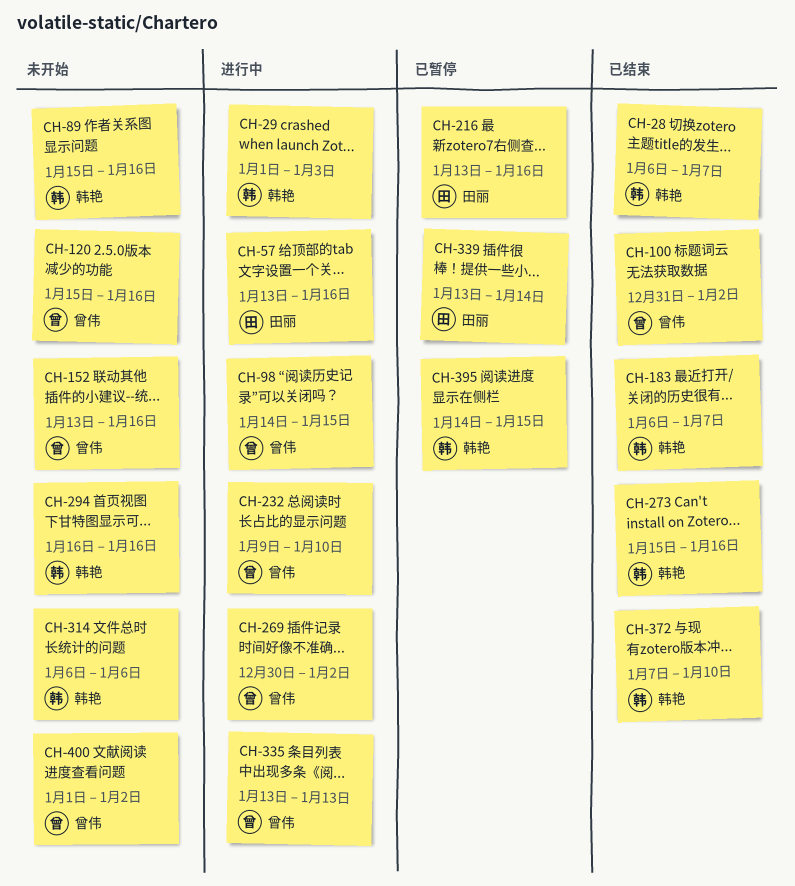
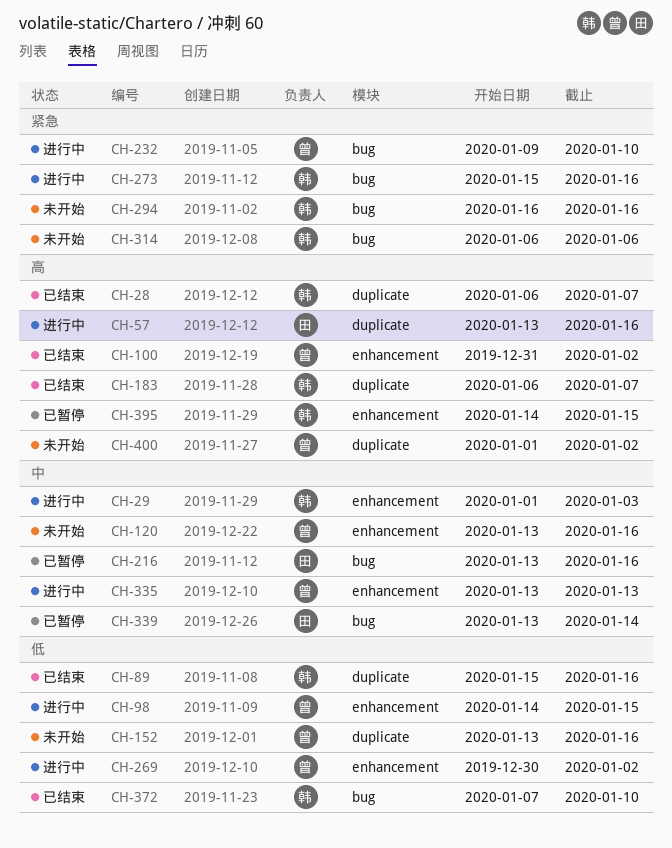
CH-89, status: 未开始 -> 已结束
CH-120, start: Jan 15 -> Jan 13
CH-273, status: 已结束 -> 进行中

